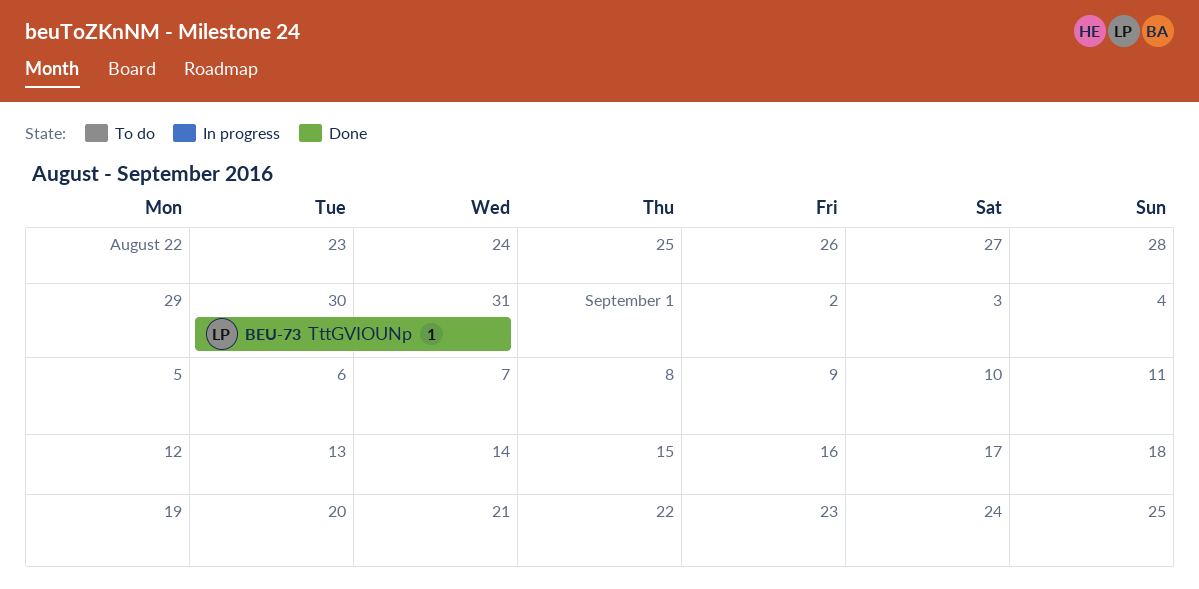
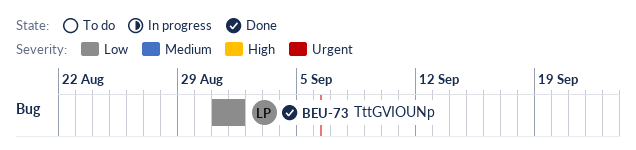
BEU-73, start: Aug 30 -> Aug 31
BEU-73, due: Aug 31 -> Sep 1

